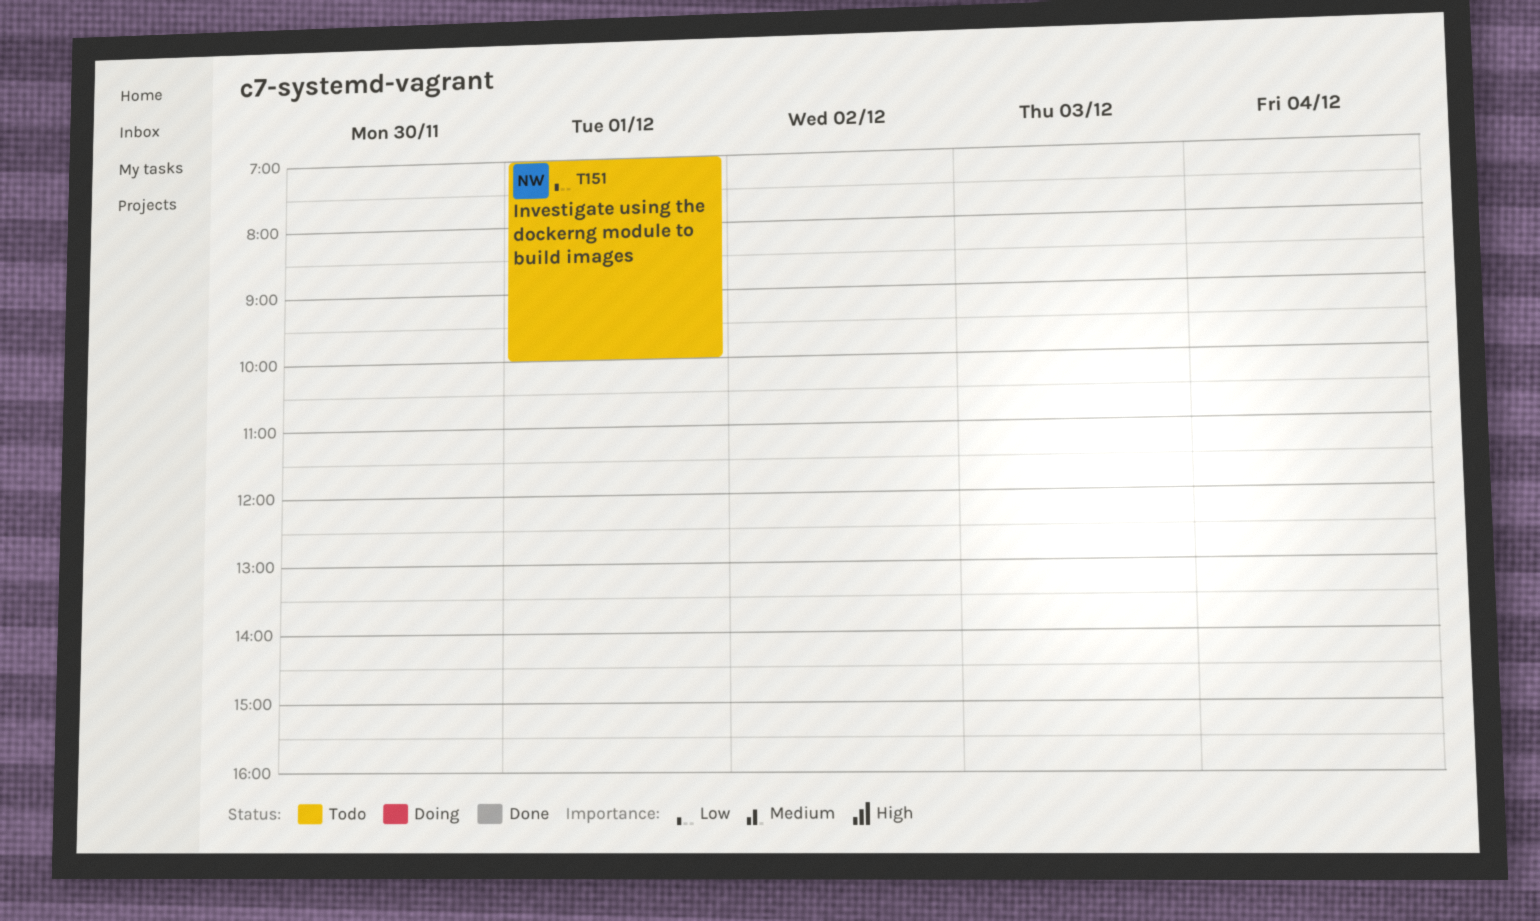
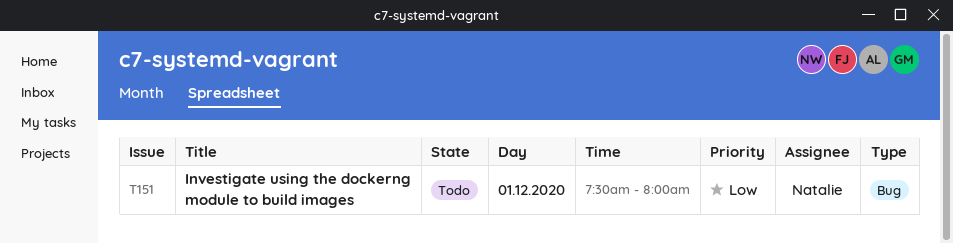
T151, begins: 07:00 -> 07:30
T151, ends: 10:00 -> 08:00

